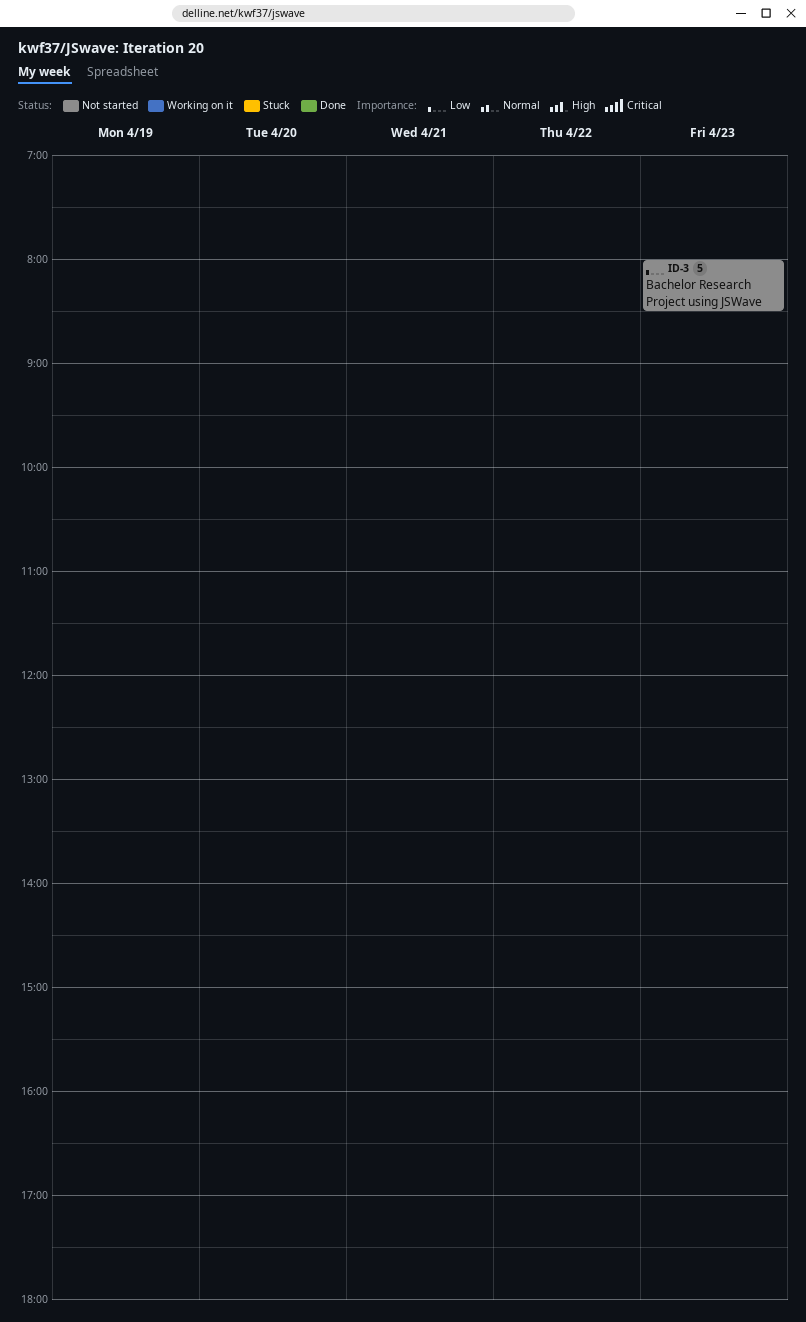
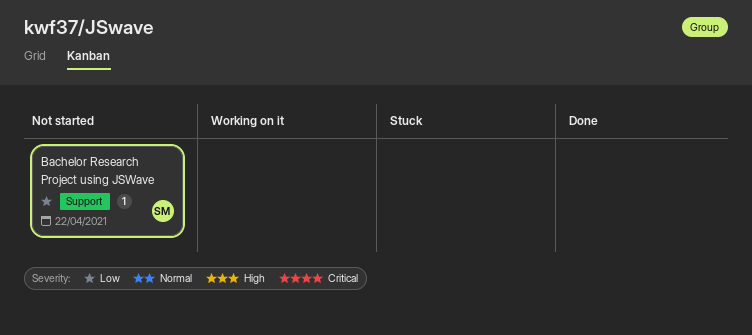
Bachelor Research Project using JSWave, estimate: 5 -> 1
Bachelor Research Project using JSWave, day: Apr 23 -> Apr 22

